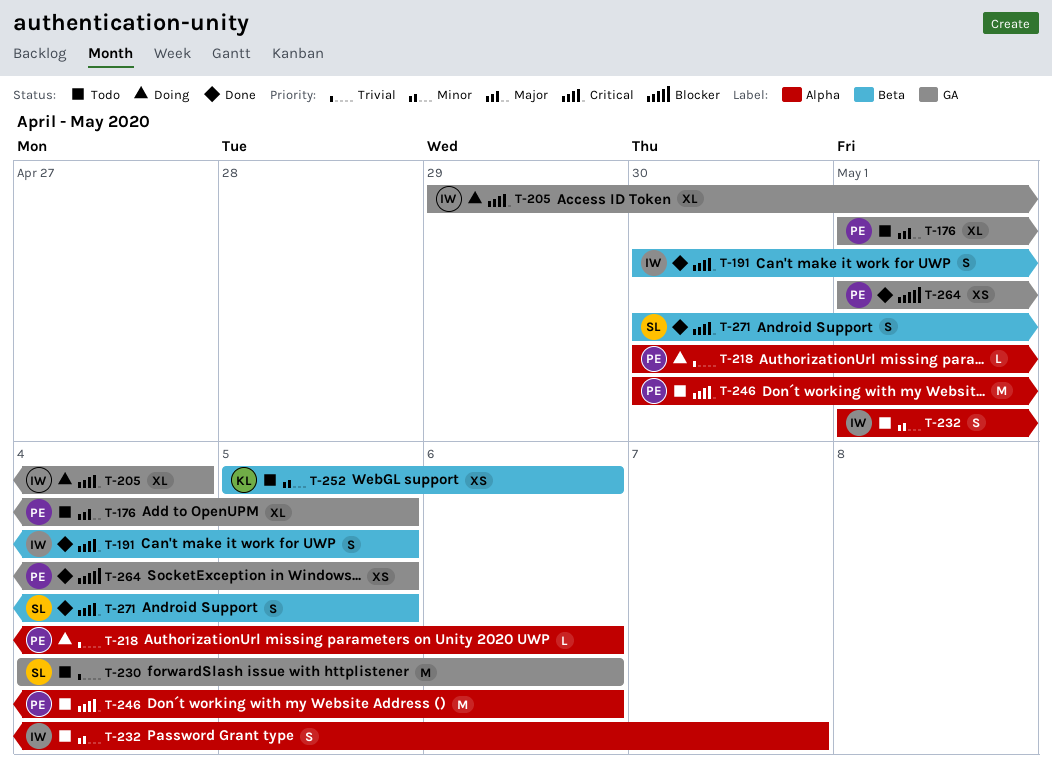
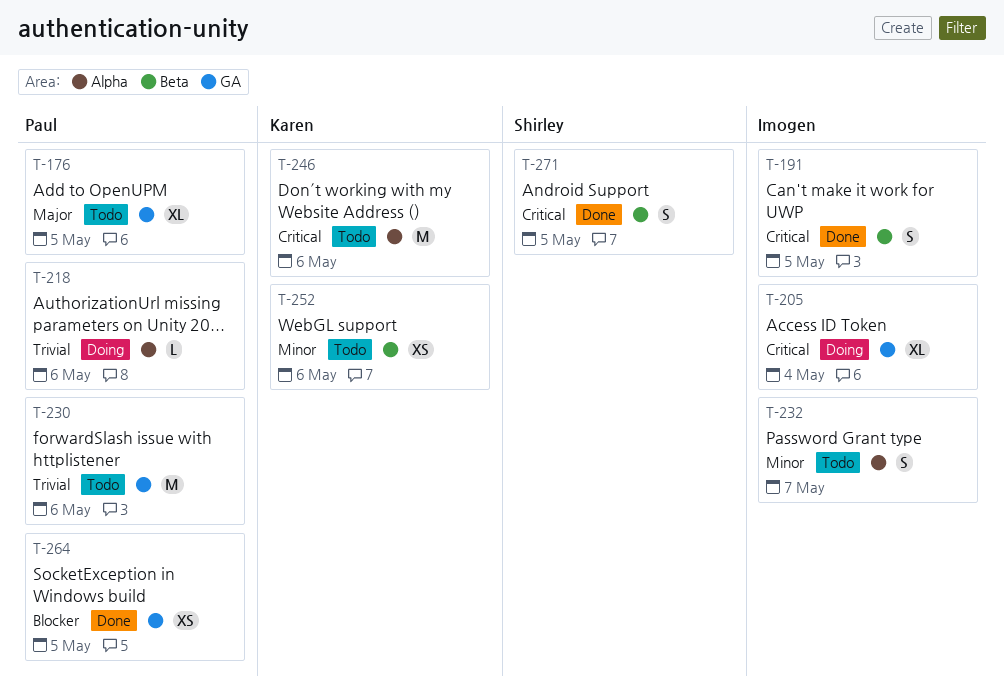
T-230, owner: Shirley -> Paul
T-246, owner: Paul -> Karen

